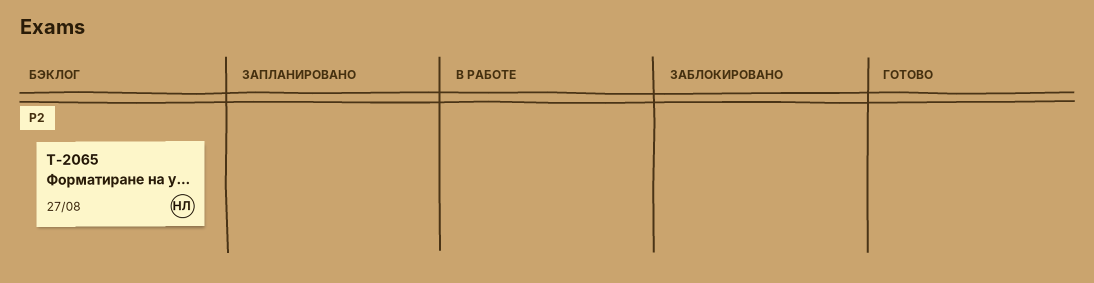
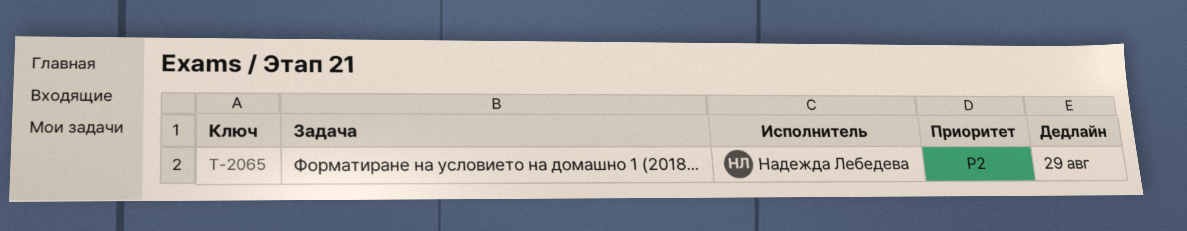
T-2065, due: Aug 27 -> Aug 29

